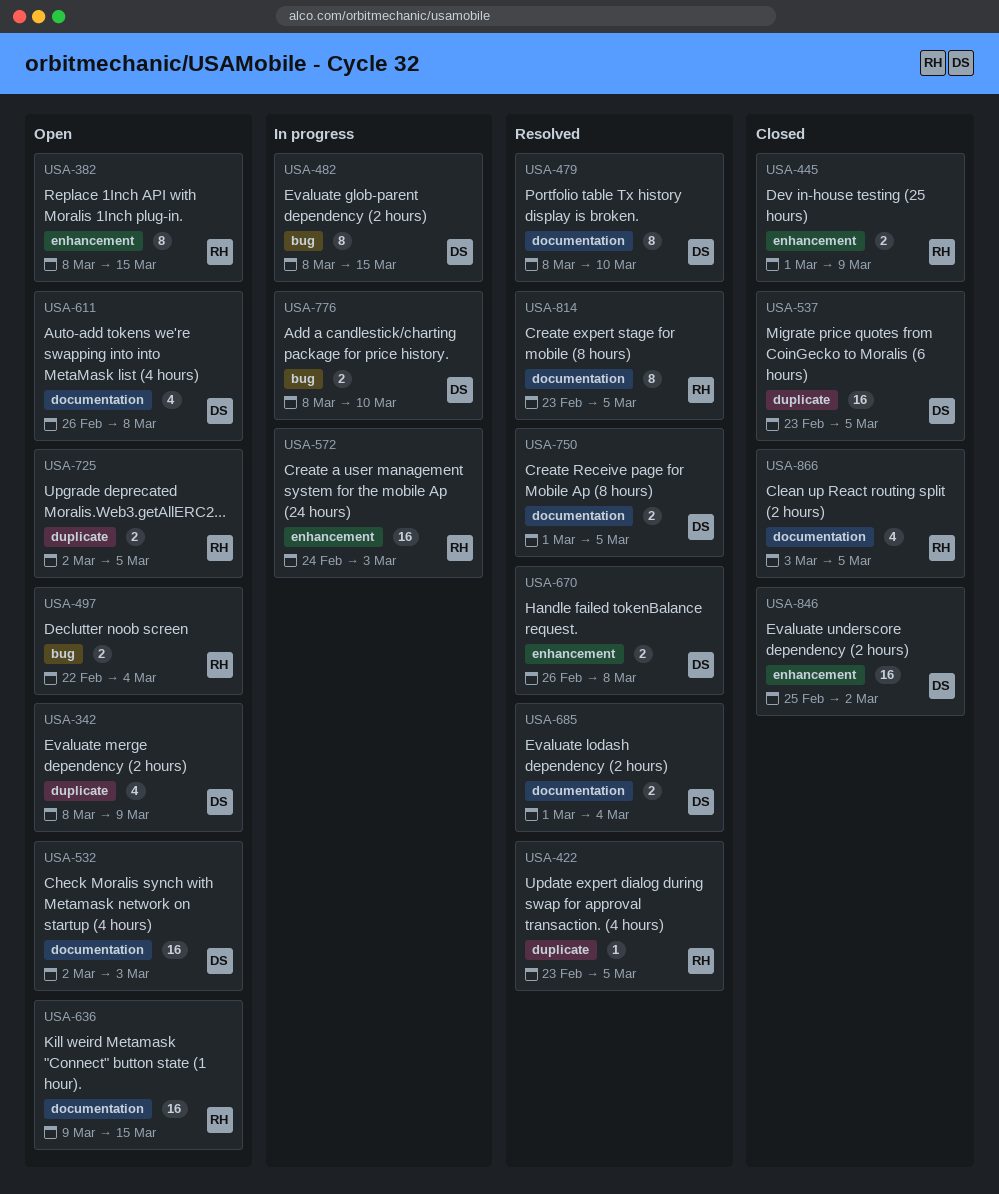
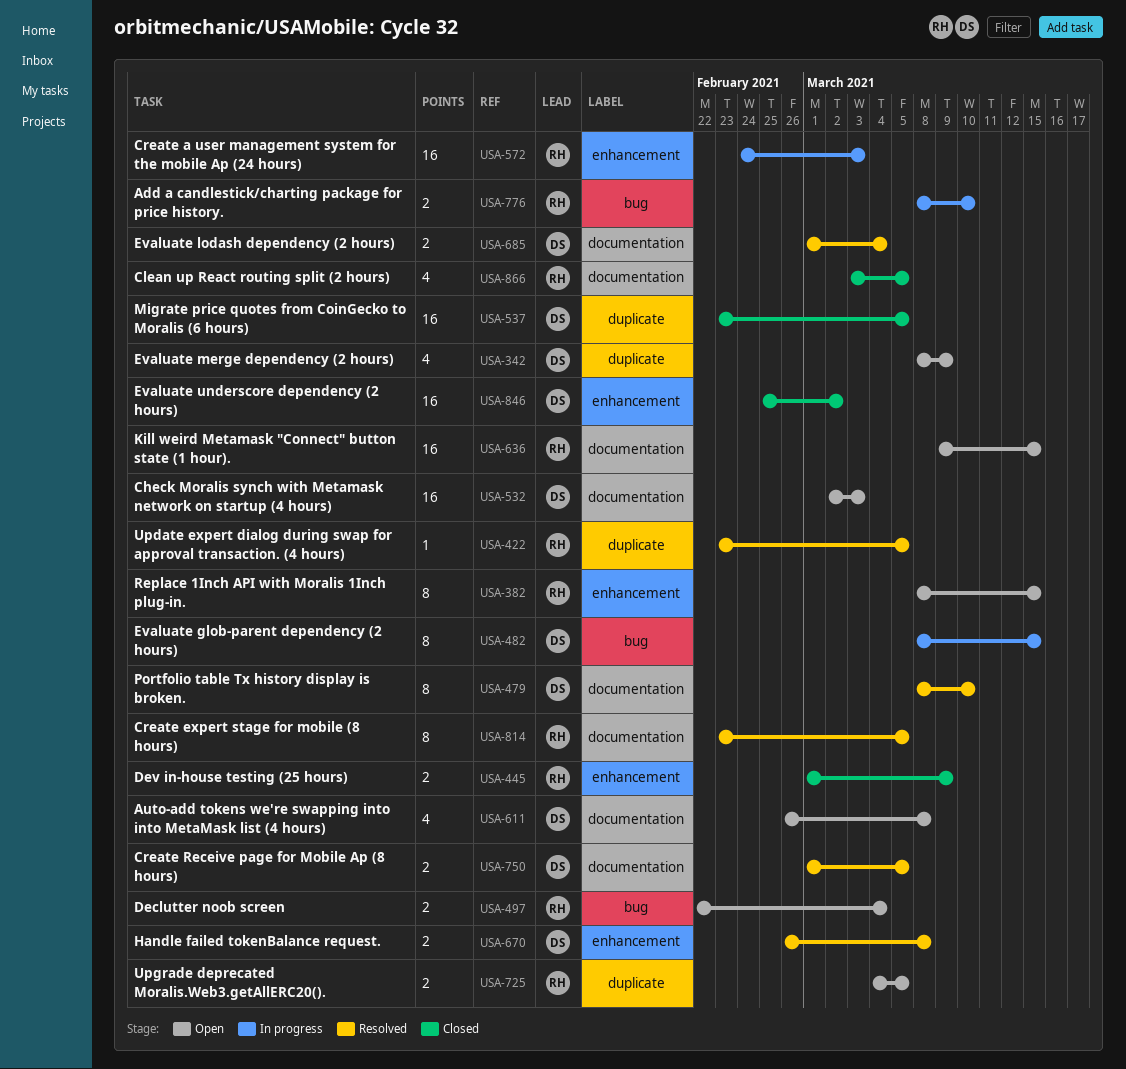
USA-725, start: Mar 2 -> Mar 4
USA-776, owner: DS -> RH

